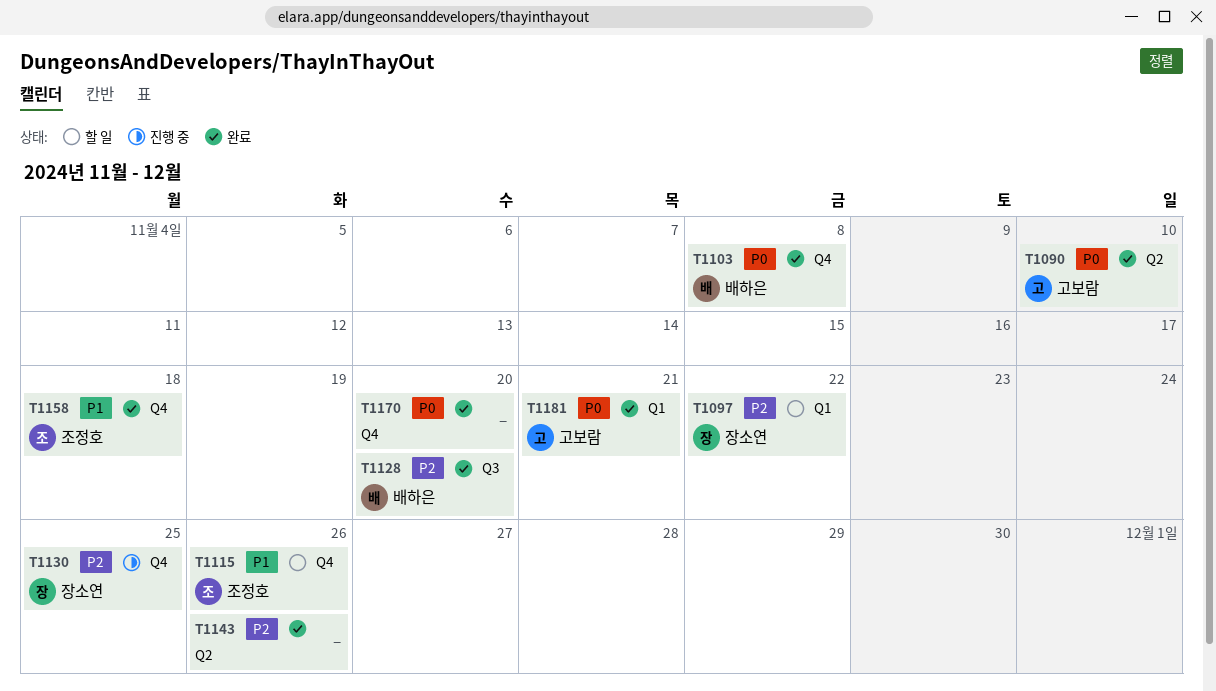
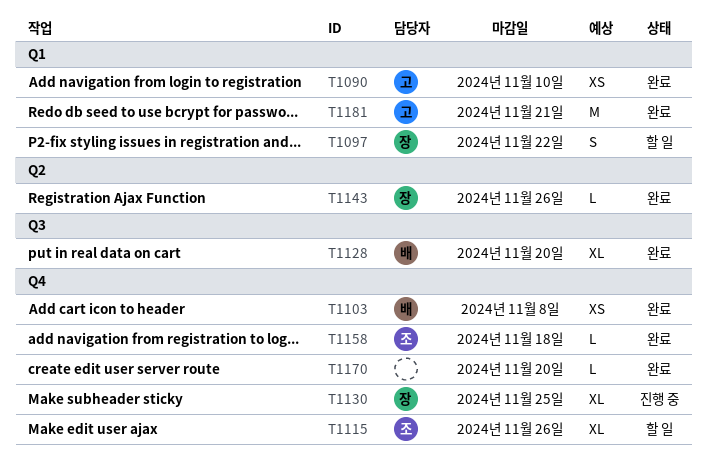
T1090, label: Q2 -> Q1
T1143, owner: none -> 장소연

